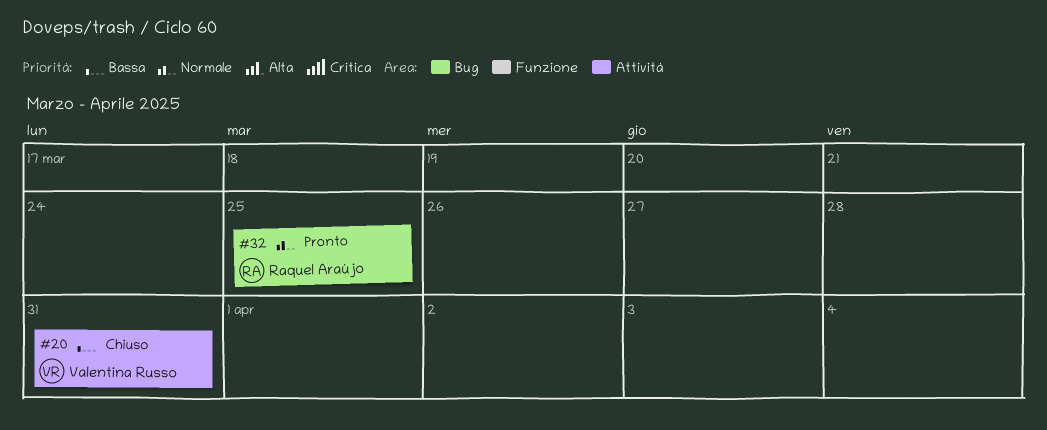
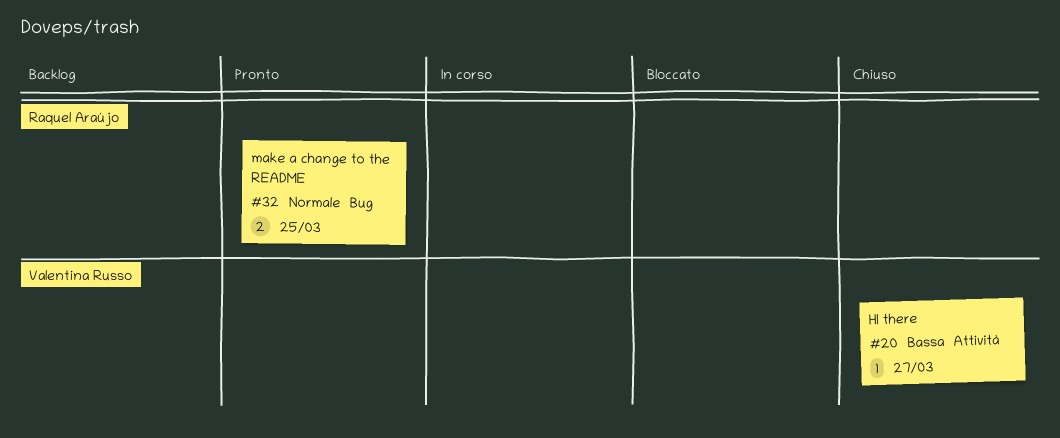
#20, due: Mar 31 -> Mar 27

